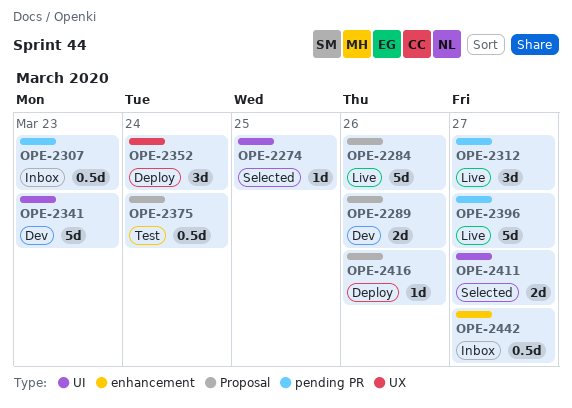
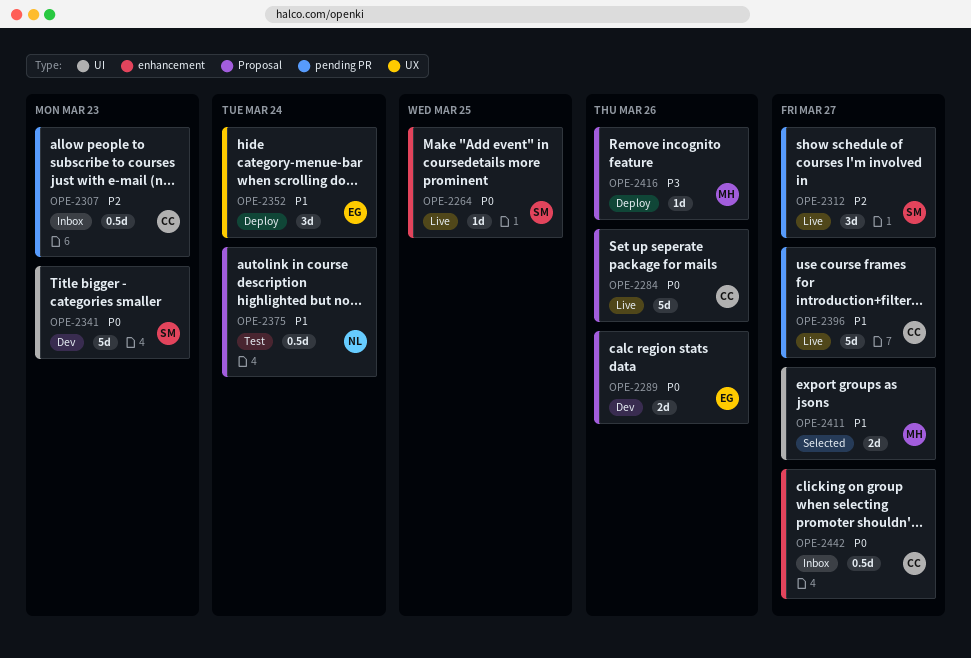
OPE-2264: none -> present
OPE-2274: present -> none

